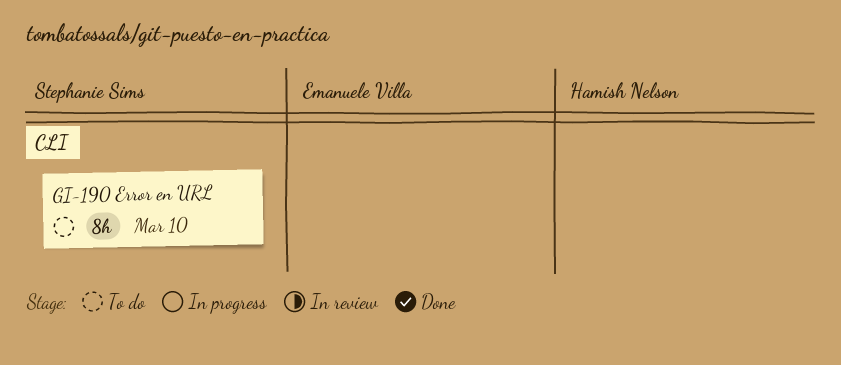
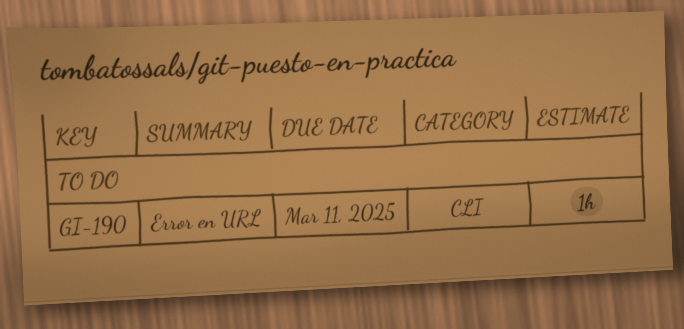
GI-190, estimate: 8h -> 1h
GI-190, due: Mar 10 -> Mar 11

